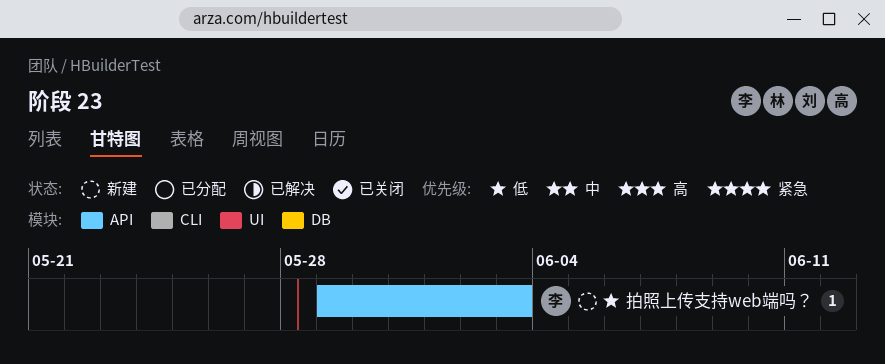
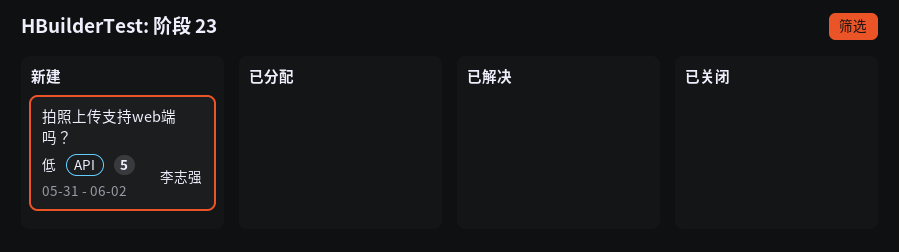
拍照上传支持web端吗？, estimate: 1 -> 5
拍照上传支持web端吗？, start: May 29 -> May 31
拍照上传支持web端吗？, due: Jun 3 -> Jun 2

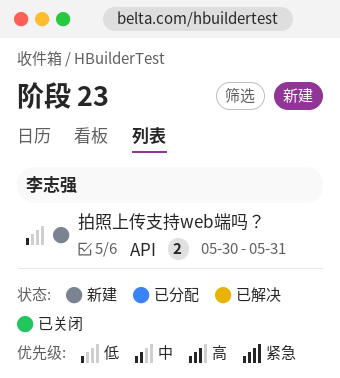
拍照上传支持web端吗？, estimate: 5 -> 2
拍照上传支持web端吗？, start: May 31 -> May 30
拍照上传支持web端吗？, due: Jun 2 -> May 31

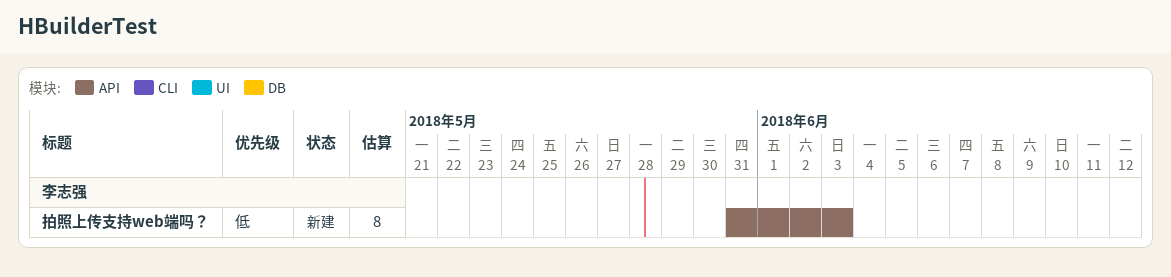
拍照上传支持web端吗？, estimate: 2 -> 8
拍照上传支持web端吗？, start: May 30 -> May 31
拍照上传支持web端吗？, due: May 31 -> Jun 3

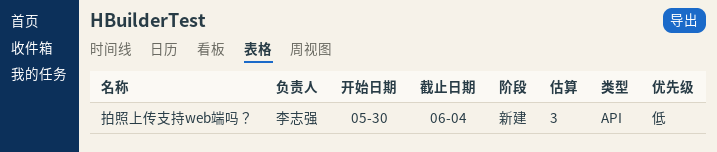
拍照上传支持web端吗？, estimate: 8 -> 3
拍照上传支持web端吗？, start: May 31 -> May 30
拍照上传支持web端吗？, due: Jun 3 -> Jun 4

